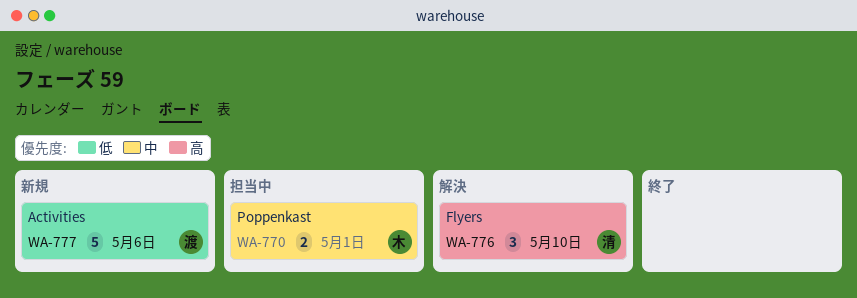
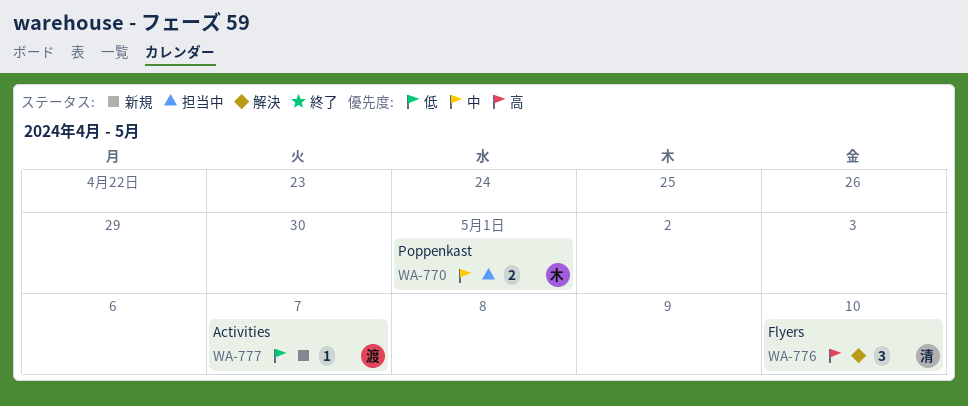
WA-777, estimate: 5 -> 1
WA-777, due: May 6 -> May 7

